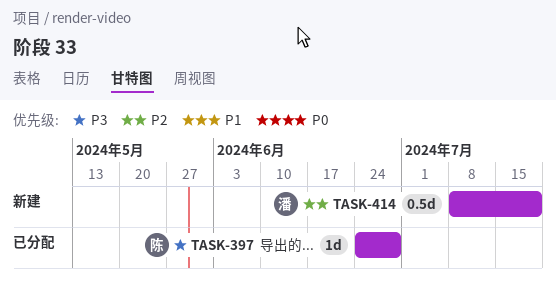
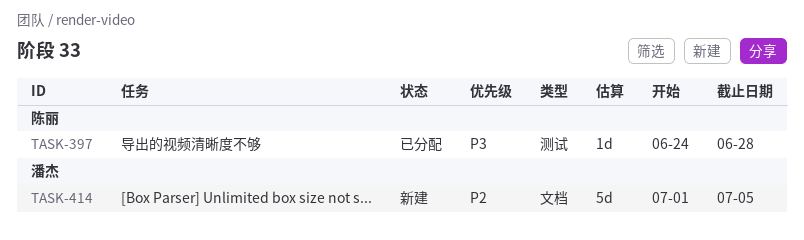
TASK-414, estimate: 0.5d -> 5d
TASK-414, start: Jul 8 -> Jul 1
TASK-414, due: Jul 19 -> Jul 5

